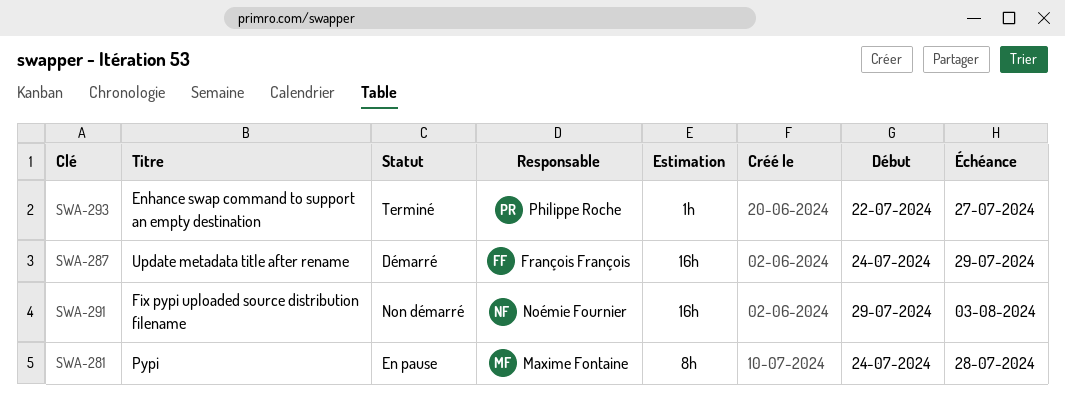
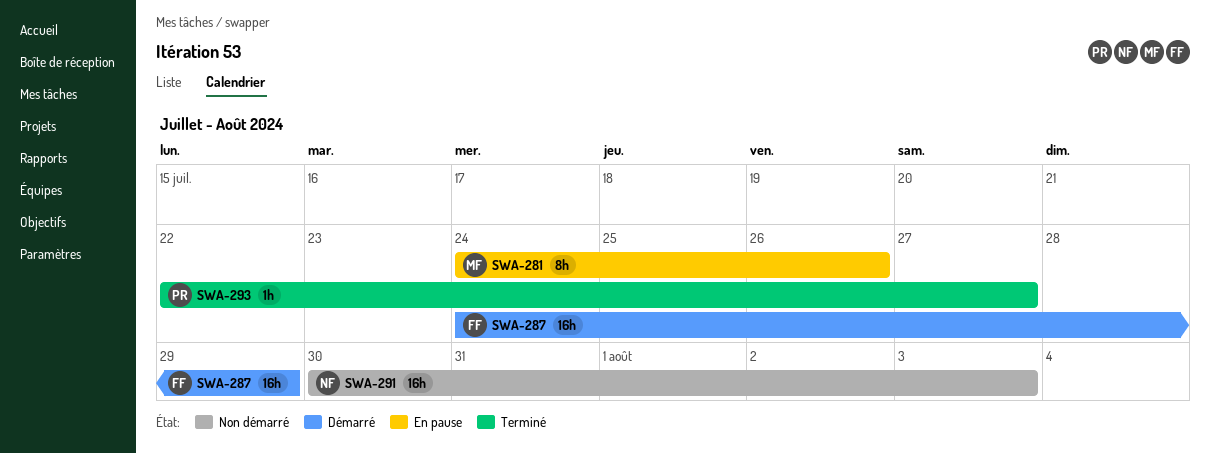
SWA-281, due: Jul 28 -> Jul 26
SWA-291, start: Jul 29 -> Jul 30

